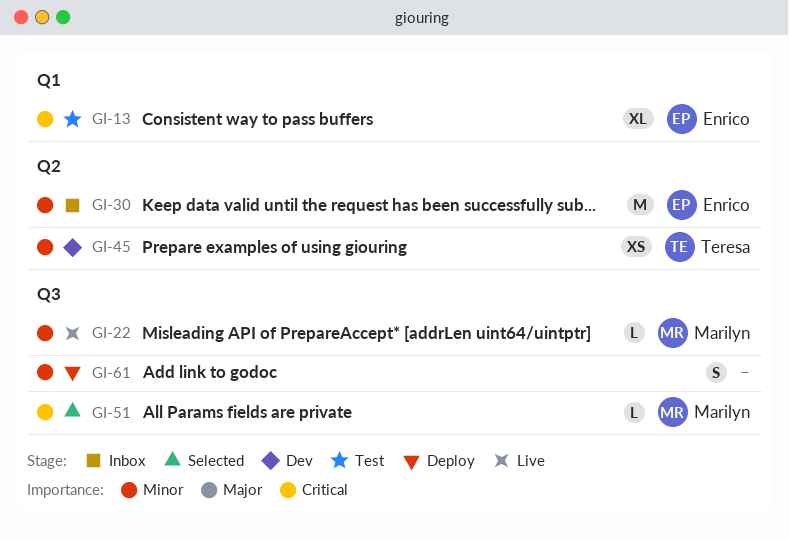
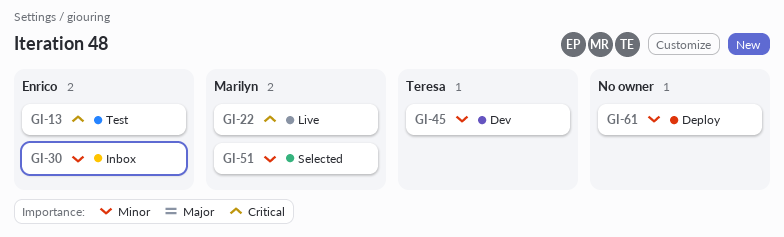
GI-22, priority: Minor -> Critical
GI-51, priority: Critical -> Minor

